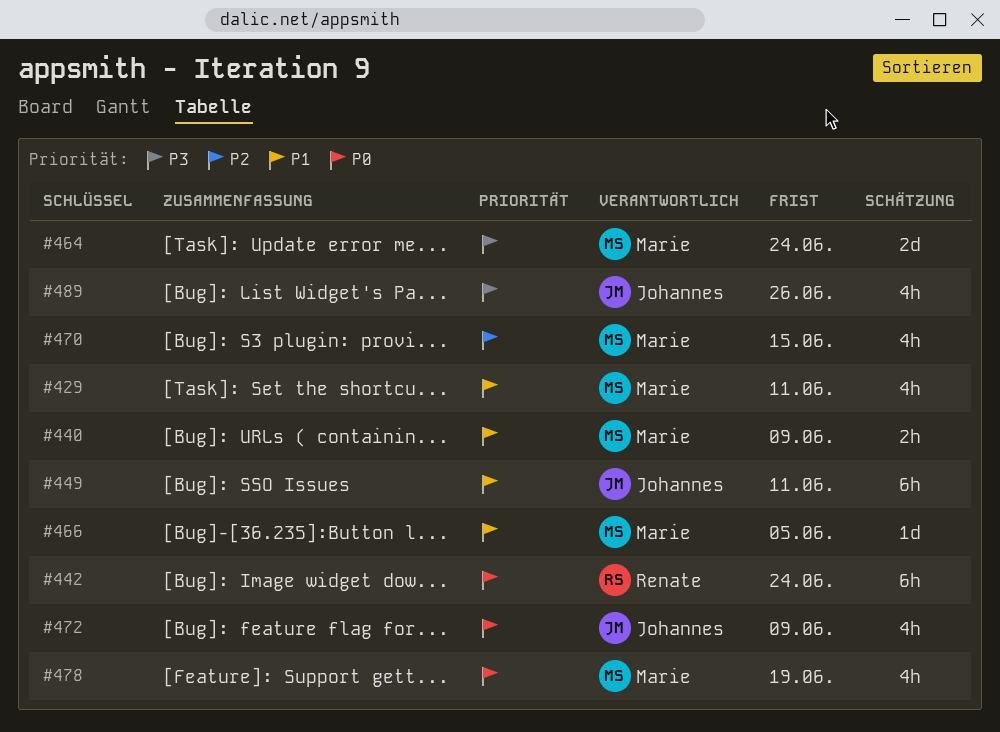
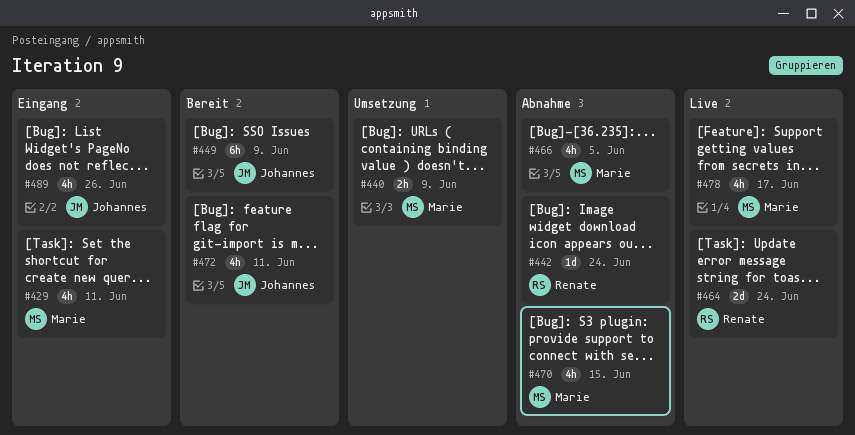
#442, estimate: 6h -> 1d
#449, due: Jun 11 -> Jun 9
#464, owner: Marie -> Renate
#466, estimate: 1d -> 4h
#472, due: Jun 9 -> Jun 11
#478, due: Jun 19 -> Jun 17

